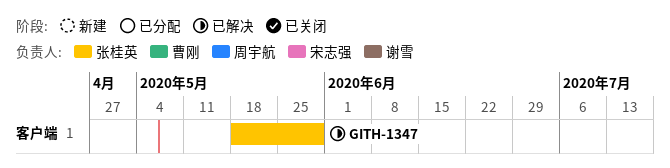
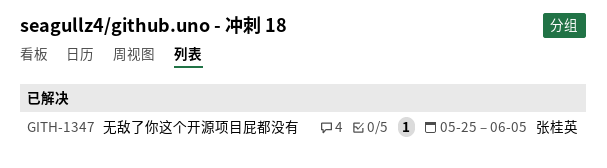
GITH-1347, start: May 18 -> May 25
GITH-1347, due: May 29 -> Jun 5

